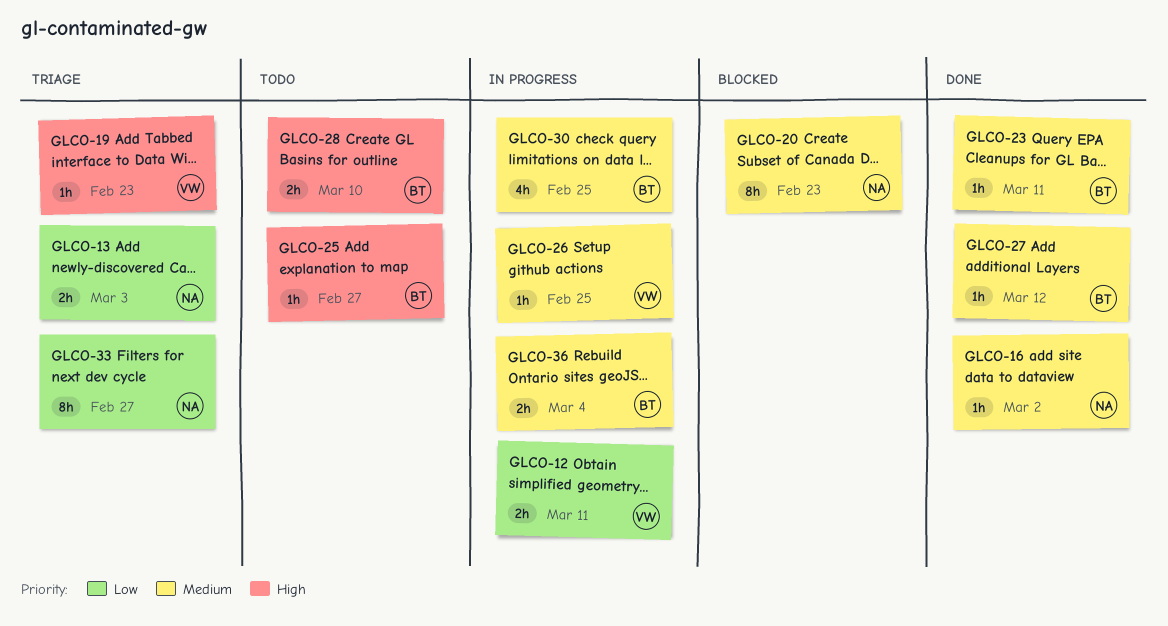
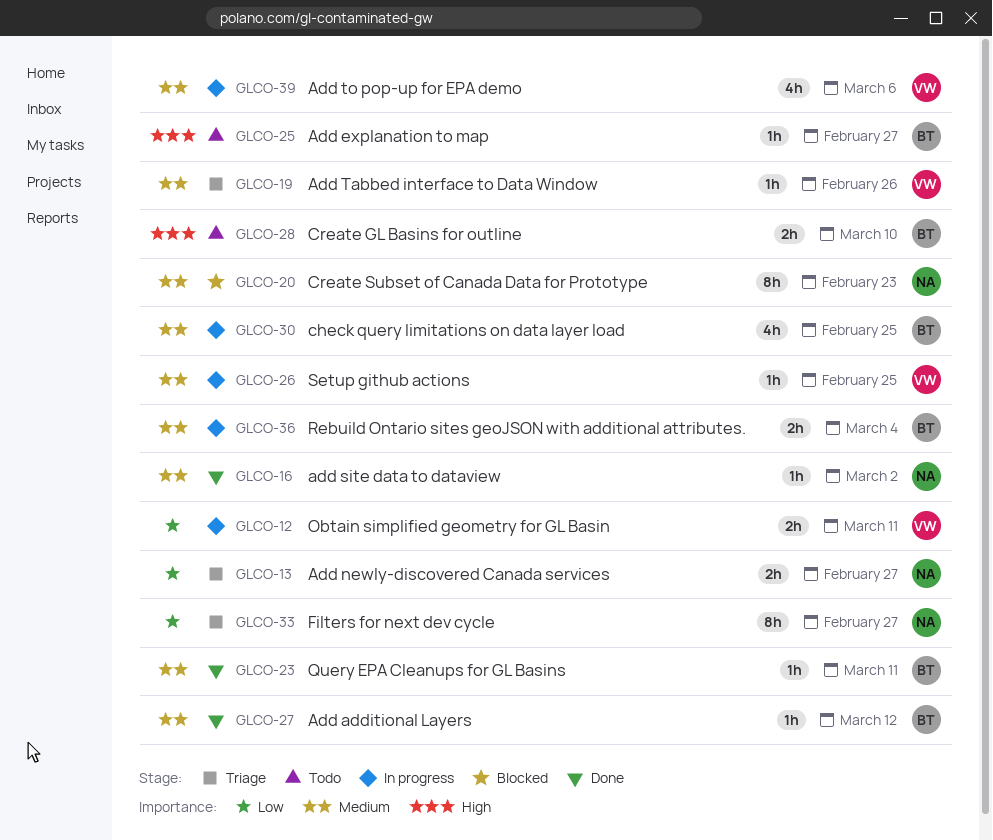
GLCO-13, due: Mar 3 -> Feb 27
GLCO-19, priority: High -> Medium
GLCO-19, due: Feb 23 -> Feb 26
GLCO-39: none -> present

